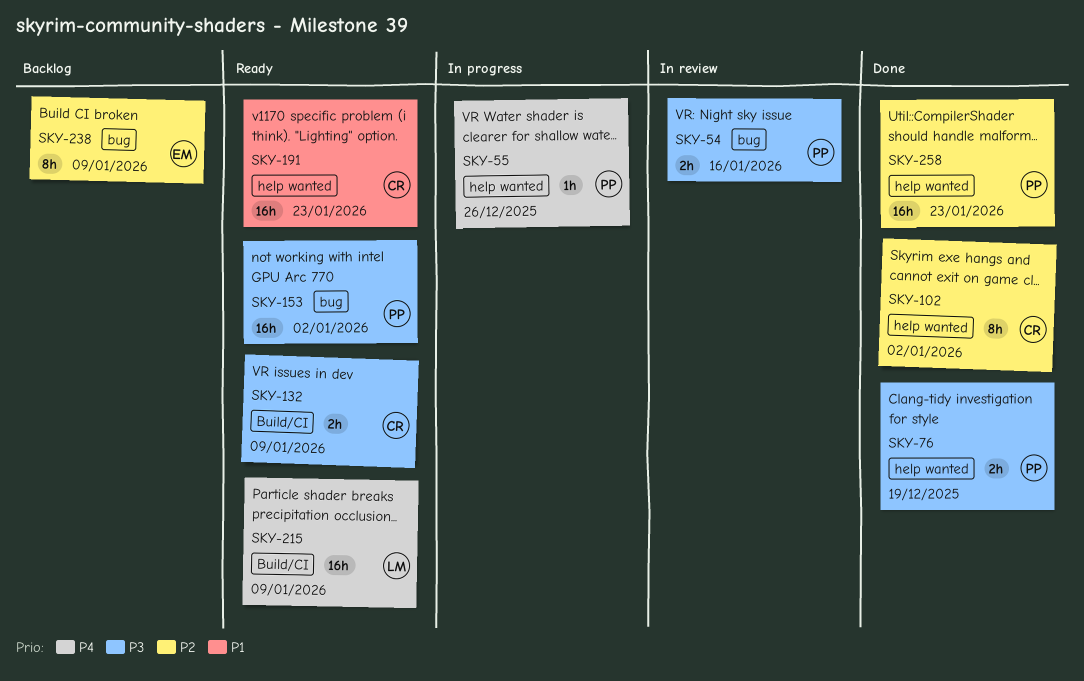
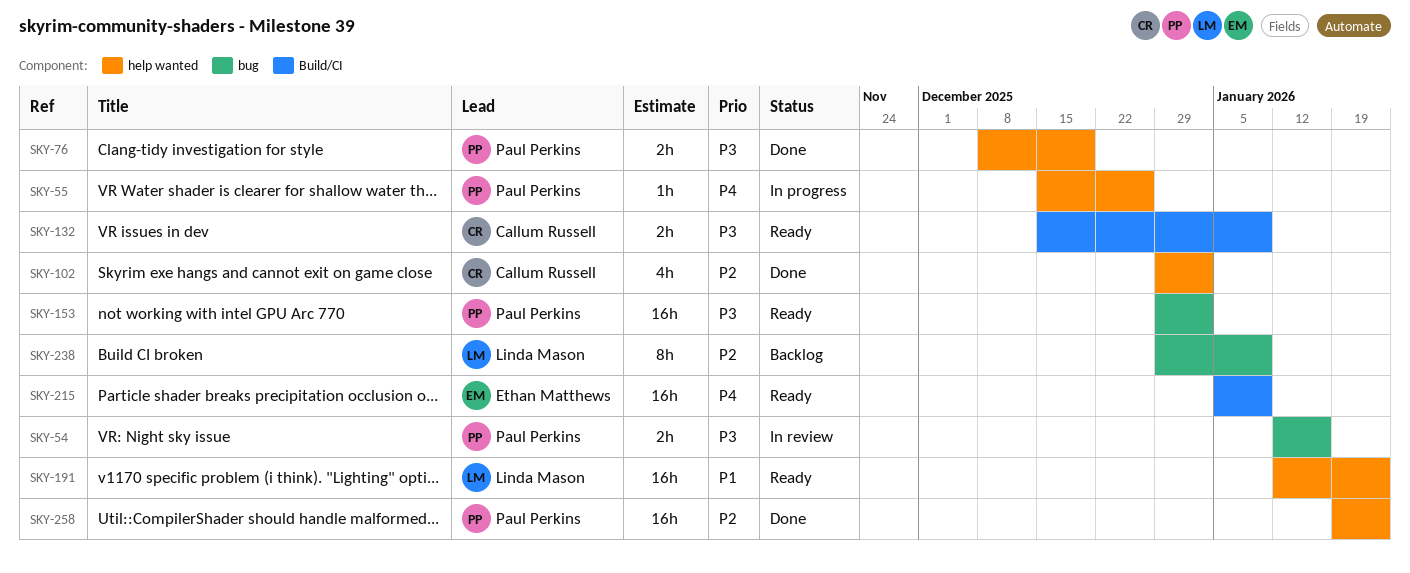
SKY-102, estimate: 8h -> 4h
SKY-191, owner: Callum Russell -> Linda Mason
SKY-215, owner: Linda Mason -> Ethan Matthews
SKY-238, owner: Ethan Matthews -> Linda Mason

